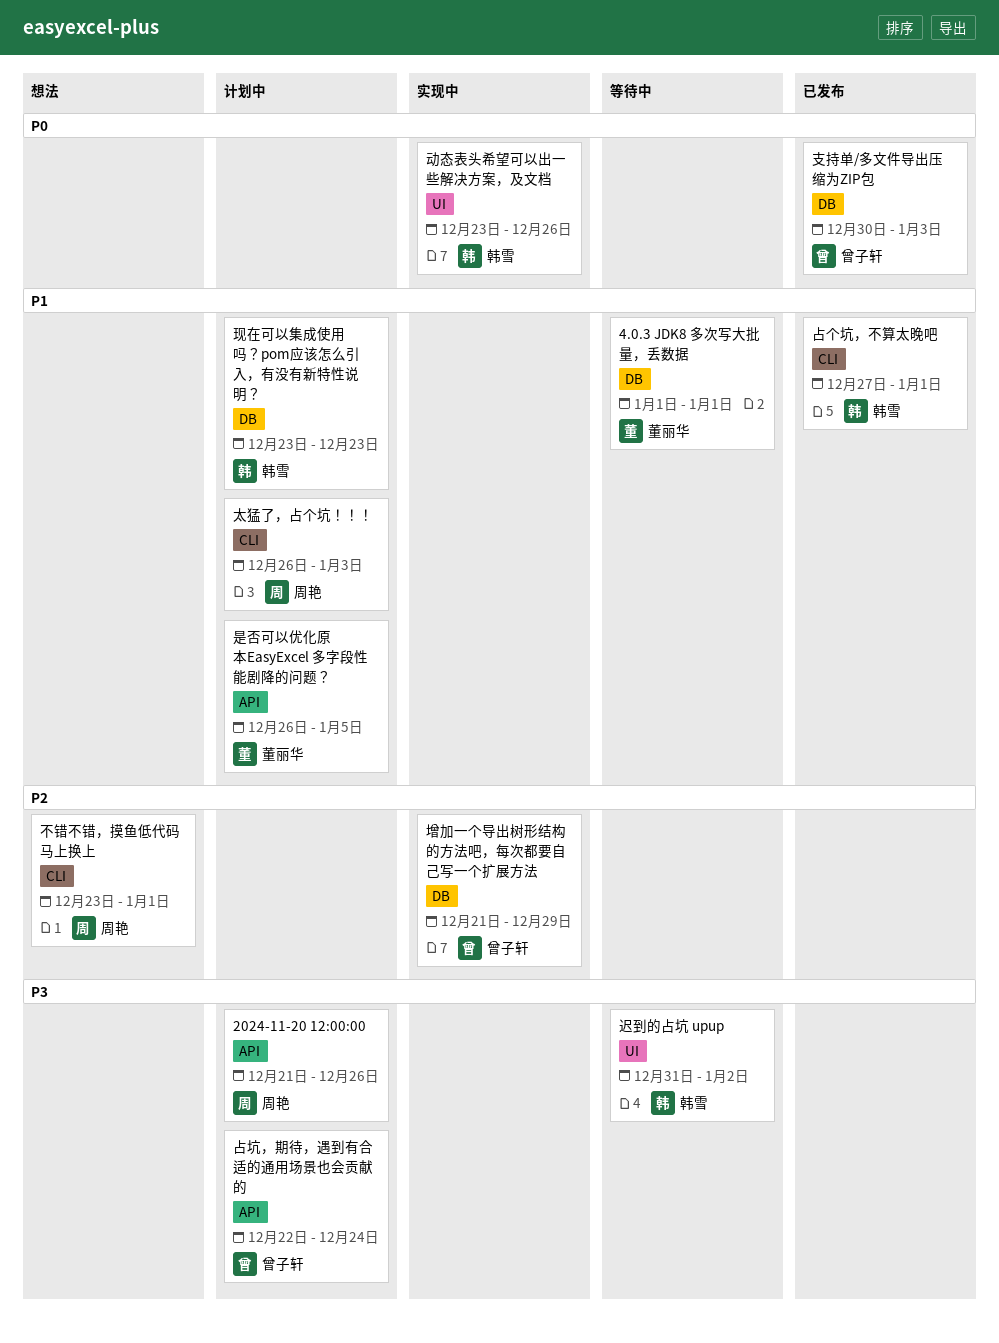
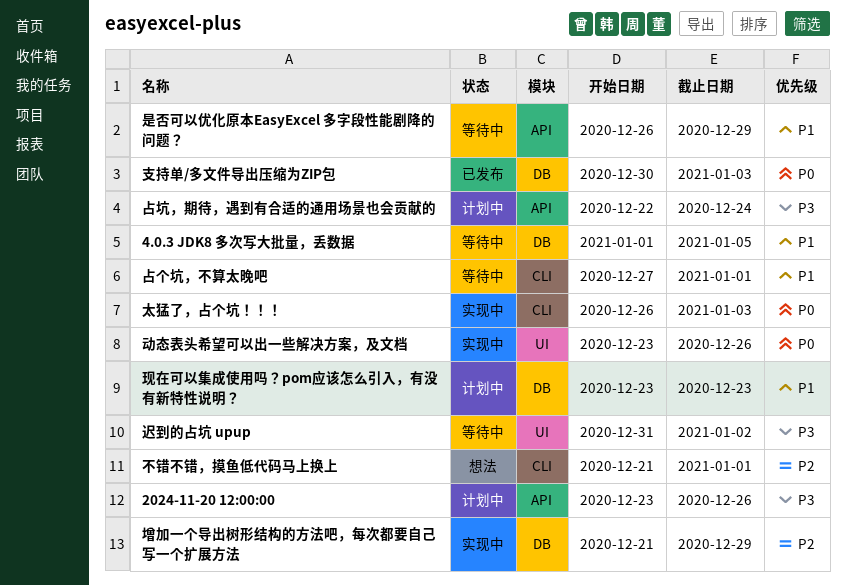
2024-11-20 12:00:00, start: Dec 21 -> Dec 23
4.0.3 JDK8 多次写大批量，丢数据, due: Jan 1 -> Jan 5
不错不错，摸鱼低代码马上换上, start: Dec 23 -> Dec 21
占个坑，不算太晚吧, status: 已发布 -> 等待中
太猛了，占个坑！！！, status: 计划中 -> 实现中
太猛了，占个坑！！！, priority: P1 -> P0
是否可以优化原本EasyExcel 多字段性能剧降的问题？, status: 计划中 -> 等待中
是否可以优化原本EasyExcel 多字段性能剧降的问题？, due: Jan 5 -> Dec 29

